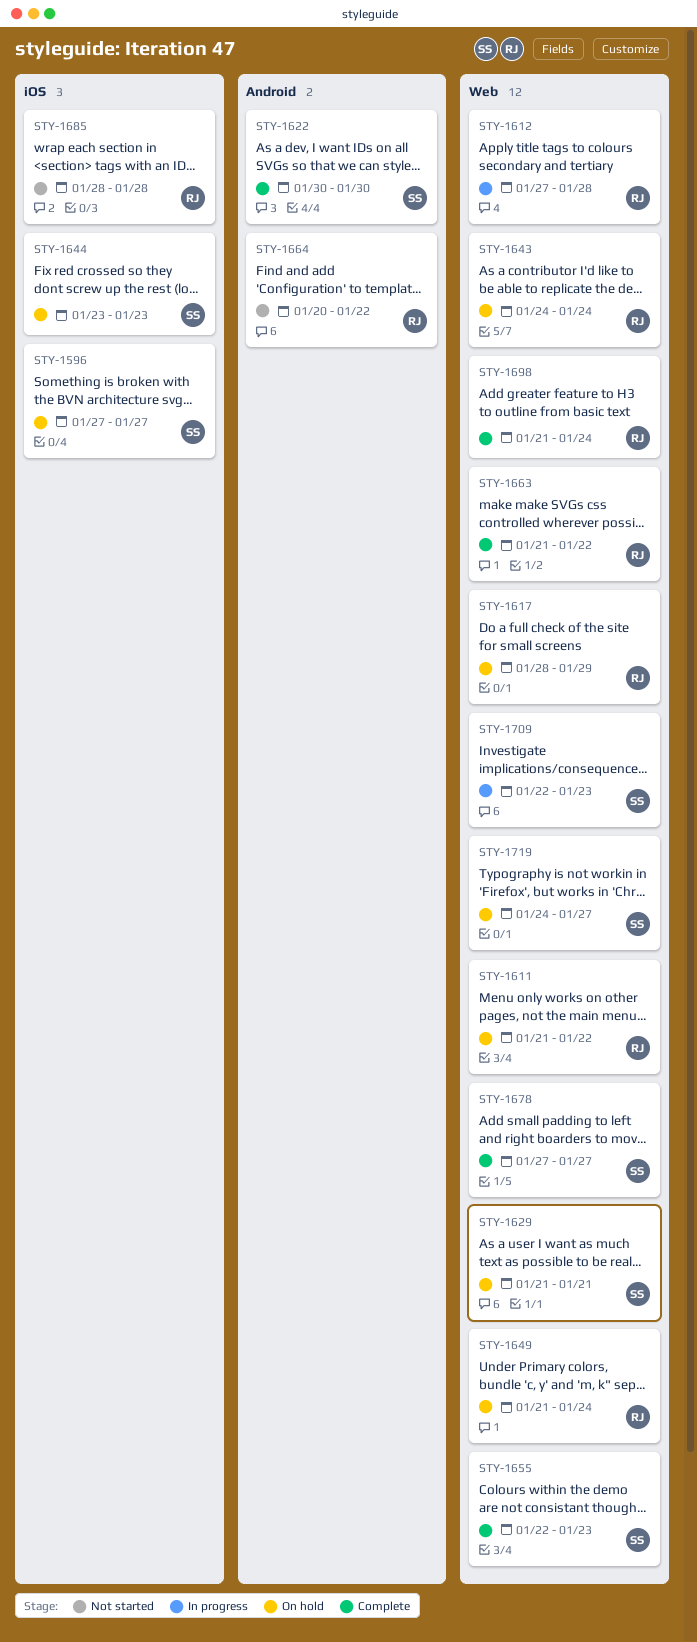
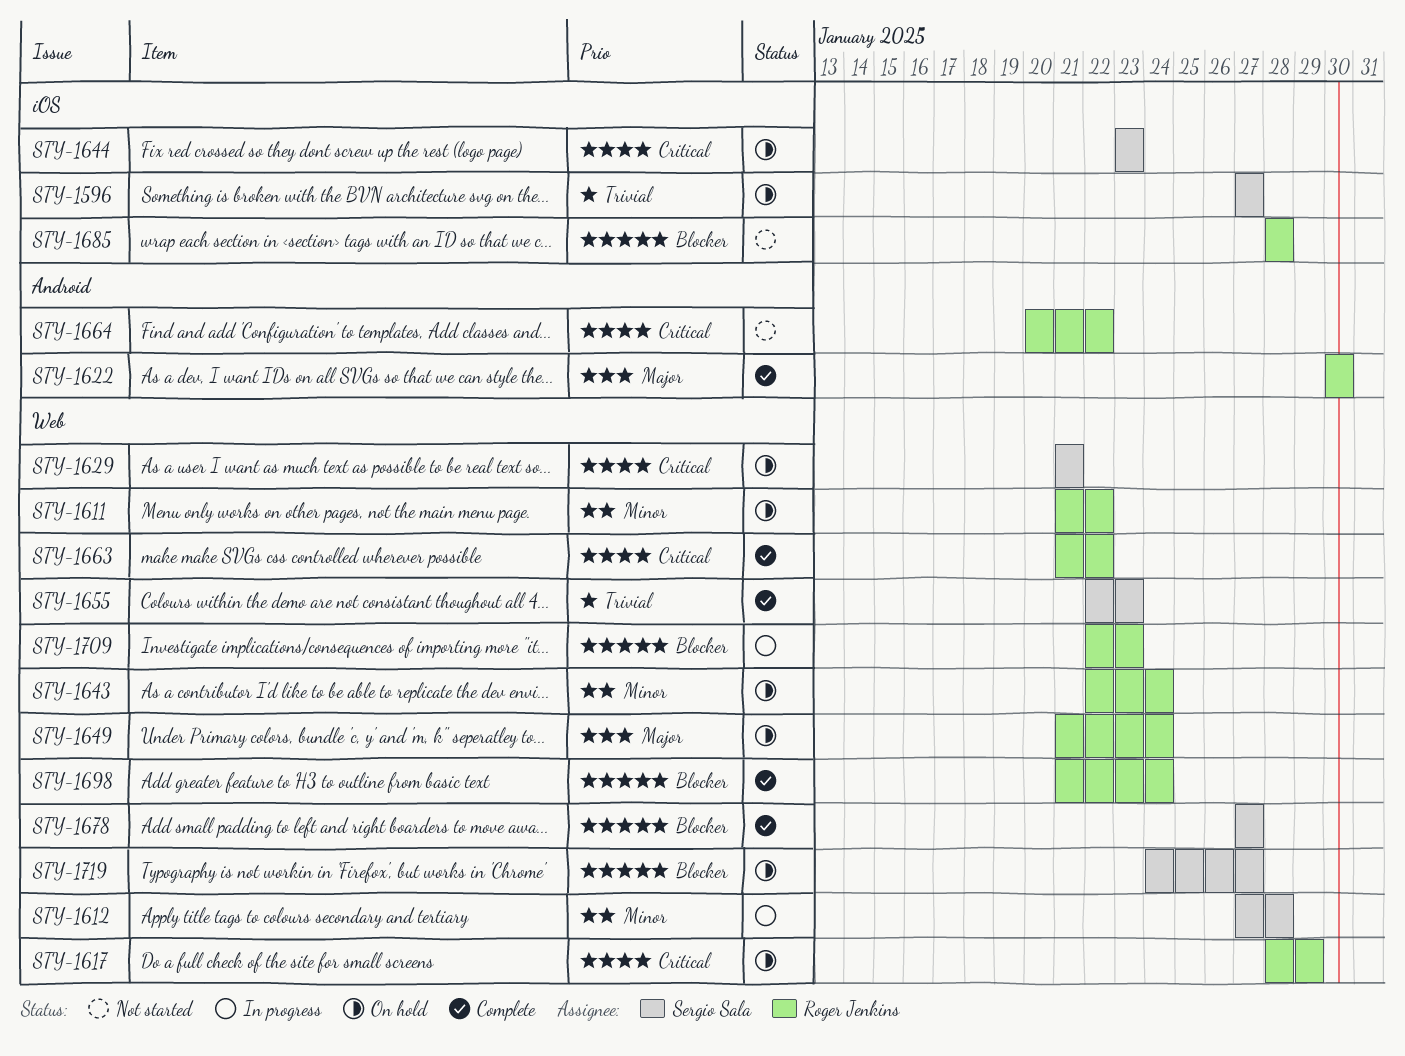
STY-1612, owner: Roger Jenkins -> Sergio Sala
STY-1622, owner: Sergio Sala -> Roger Jenkins
STY-1643, start: Jan 24 -> Jan 22
STY-1709, owner: Sergio Sala -> Roger Jenkins

